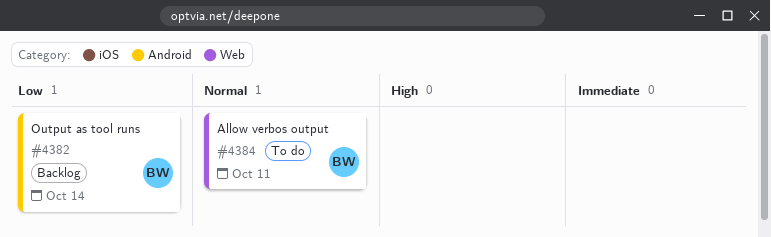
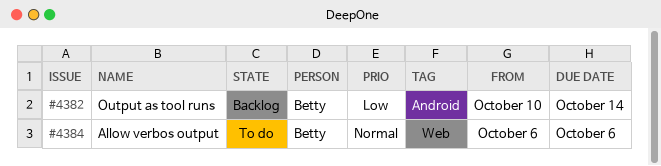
#4384, due: Oct 11 -> Oct 6

